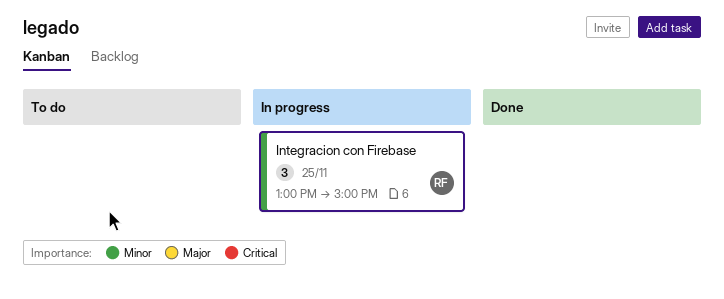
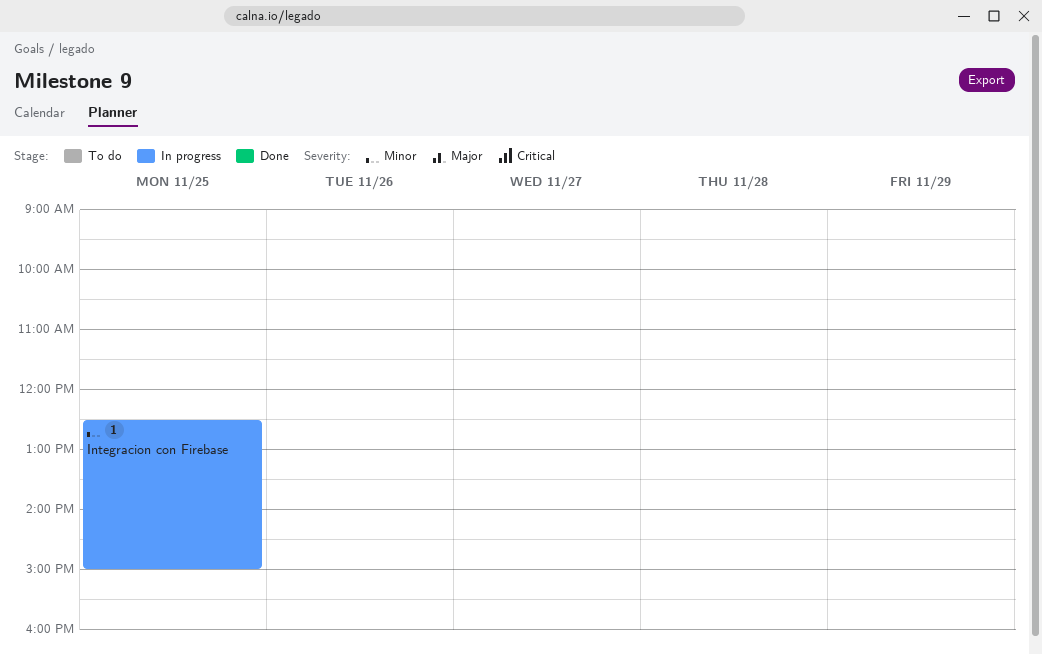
Integracion con Firebase, estimate: 3 -> 1
Integracion con Firebase, begins: 13:00 -> 12:30

